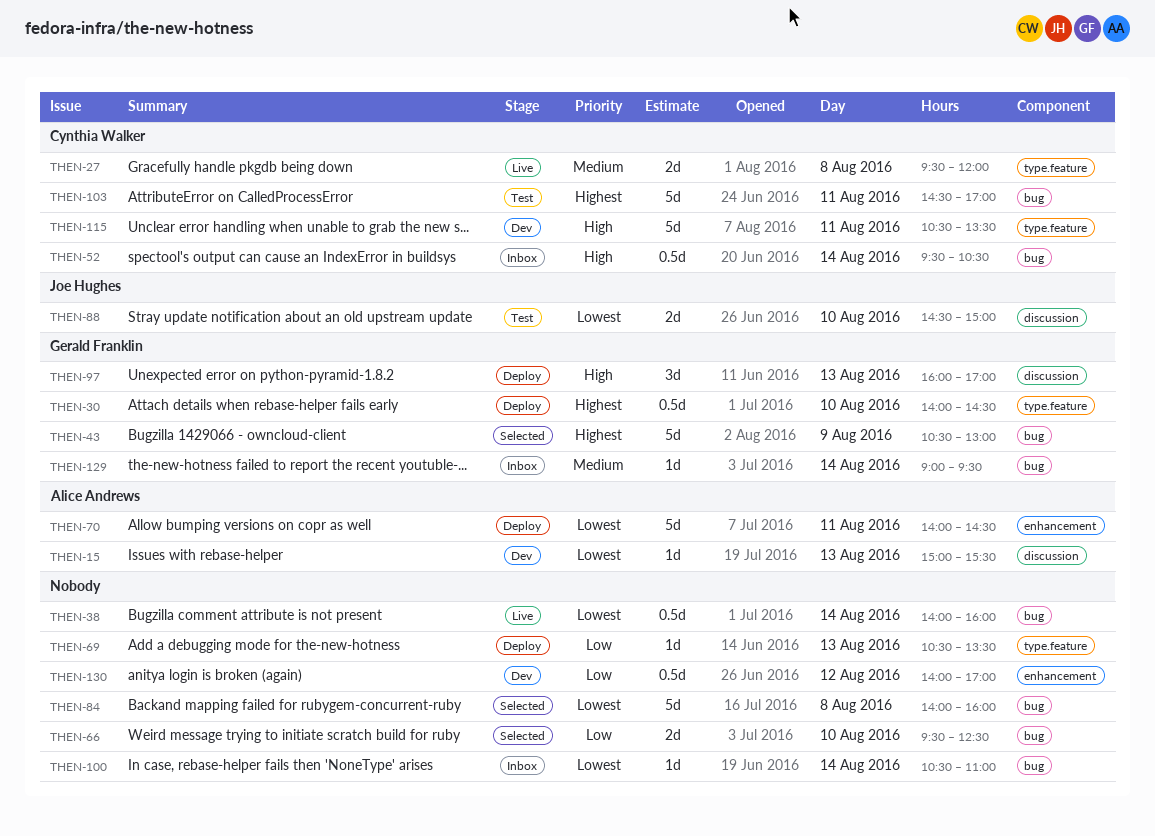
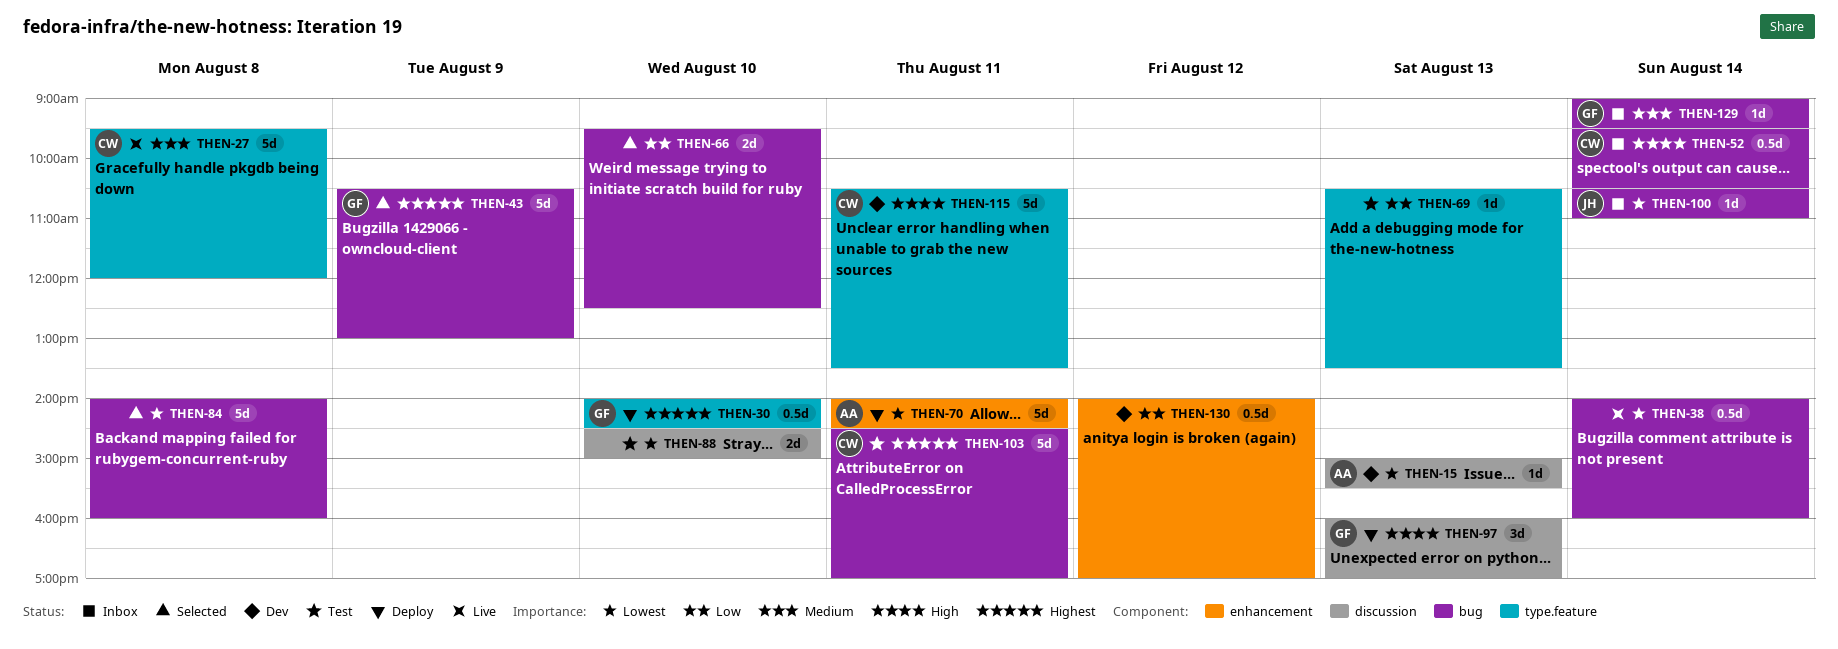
THEN-27, estimate: 2d -> 5d
THEN-69, status: Deploy -> Test
THEN-88, owner: Joe Hughes -> none
THEN-100, owner: none -> Joe Hughes

